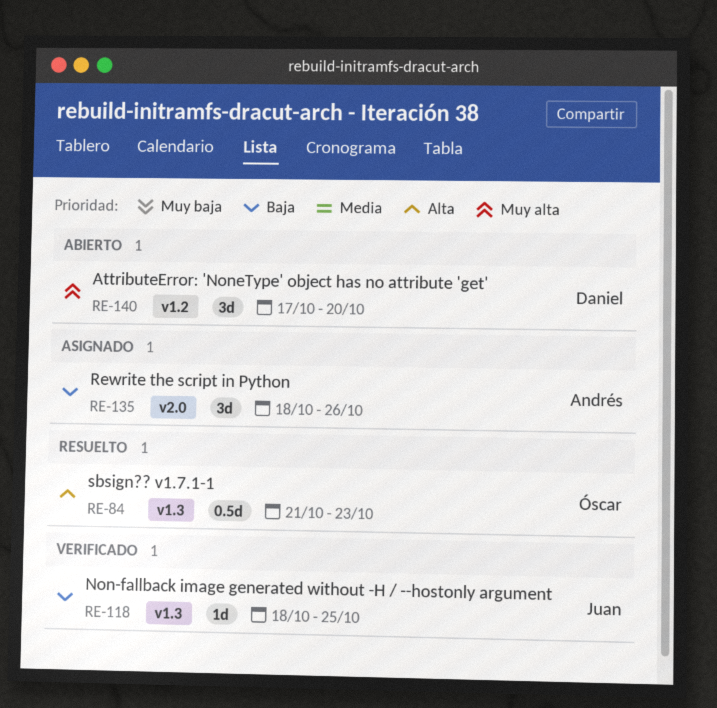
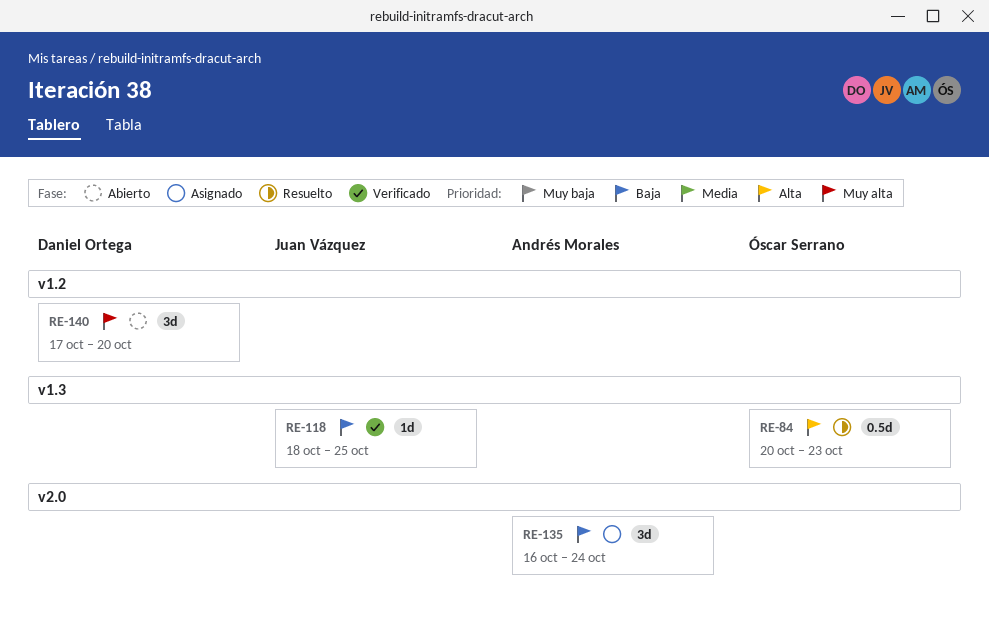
RE-84, start: Oct 21 -> Oct 20
RE-135, start: Oct 18 -> Oct 16
RE-135, due: Oct 26 -> Oct 24

